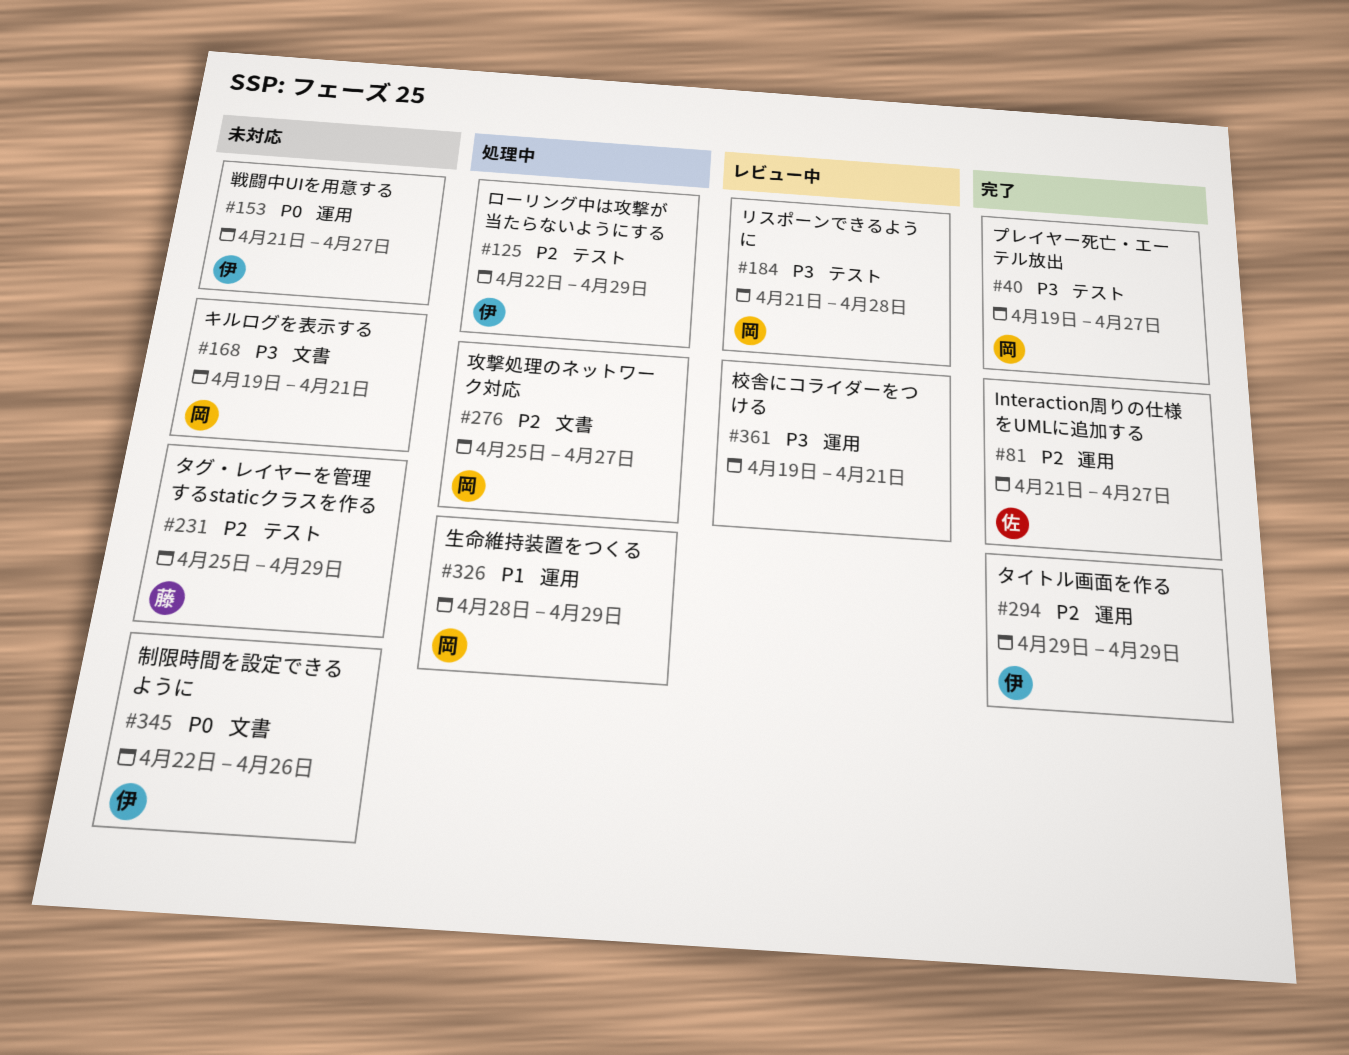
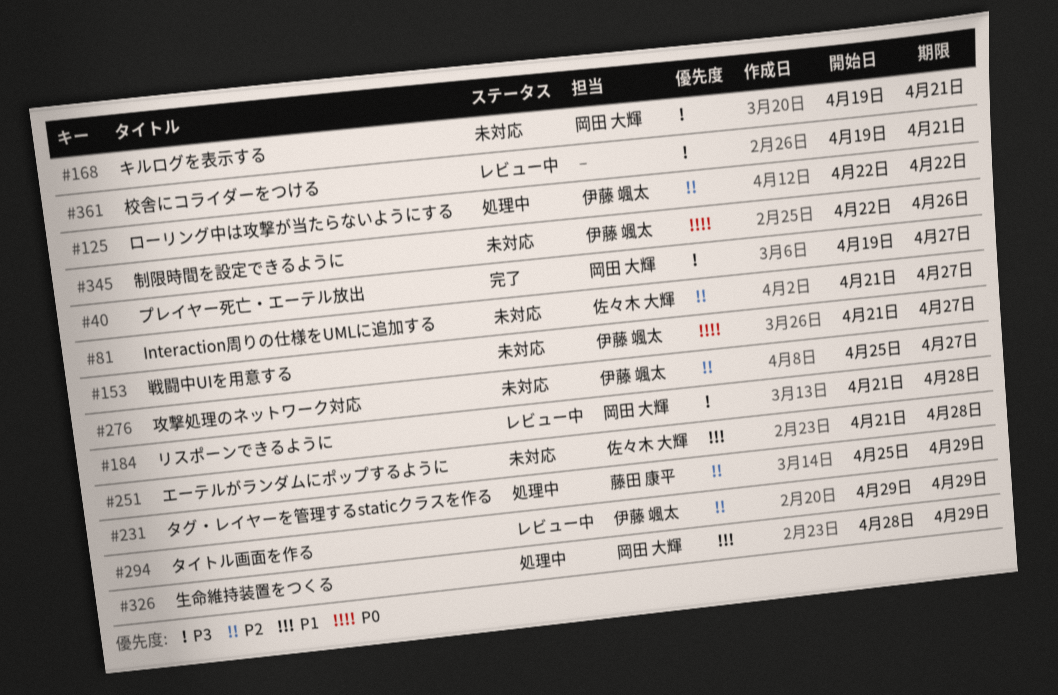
#81, status: 完了 -> 未対応
#125, due: Apr 29 -> Apr 22
#231, status: 未対応 -> 処理中
#251: none -> present
#276, status: 処理中 -> 未対応
#276, owner: 岡田 大輝 -> 伊藤 颯太
#294, status: 完了 -> レビュー中

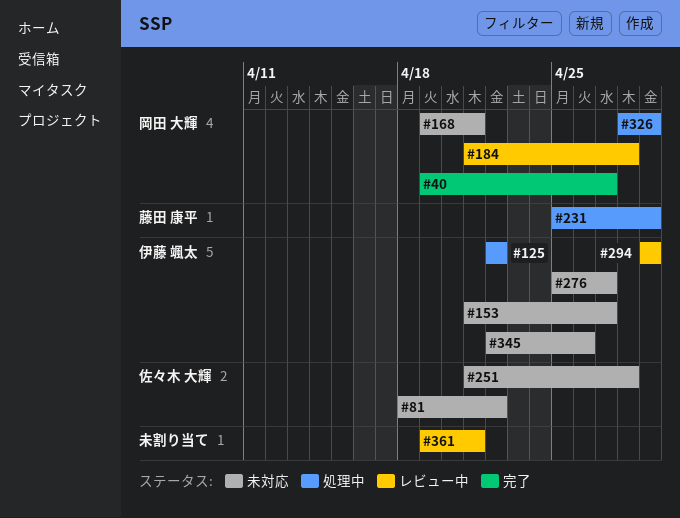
#81, start: Apr 21 -> Apr 18
#81, due: Apr 27 -> Apr 22

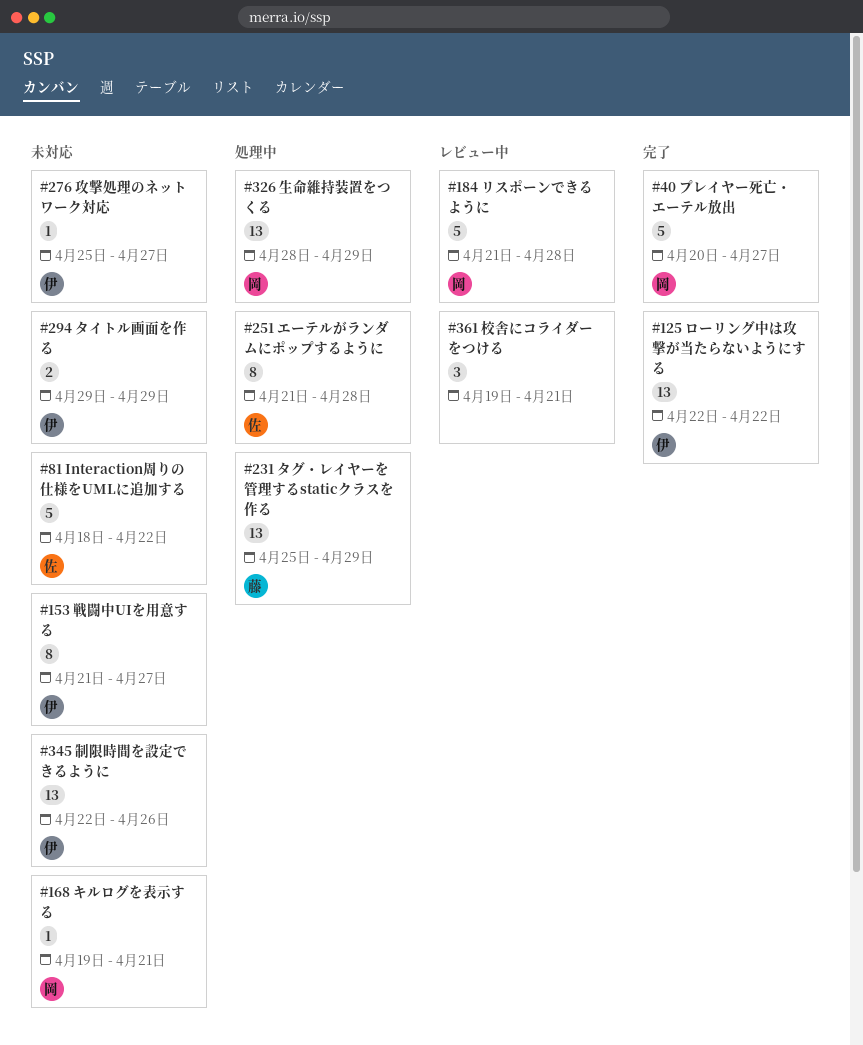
#40, start: Apr 19 -> Apr 20
#125, status: 処理中 -> 完了
#251, status: 未対応 -> 処理中
#294, status: レビュー中 -> 未対応

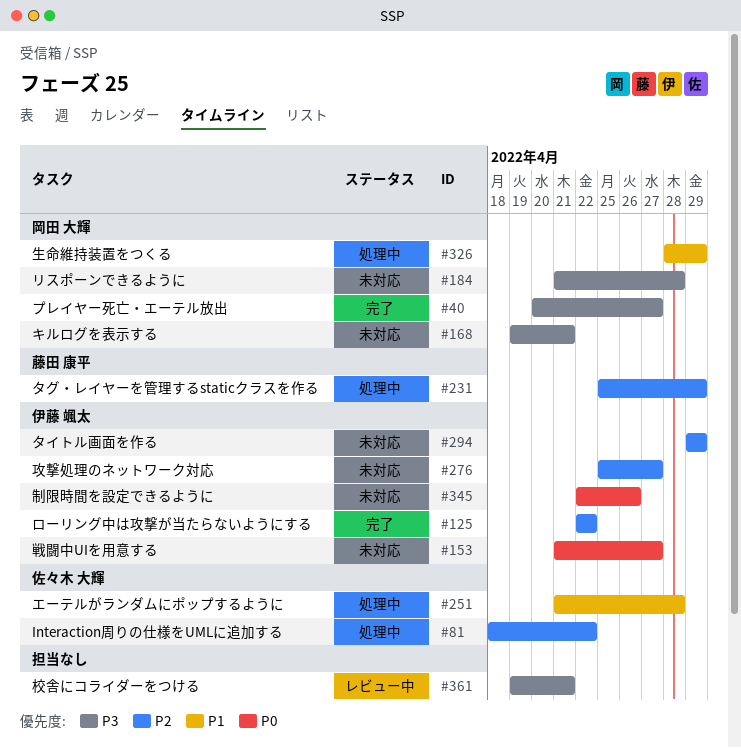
#81, status: 未対応 -> 処理中
#184, status: レビュー中 -> 未対応

